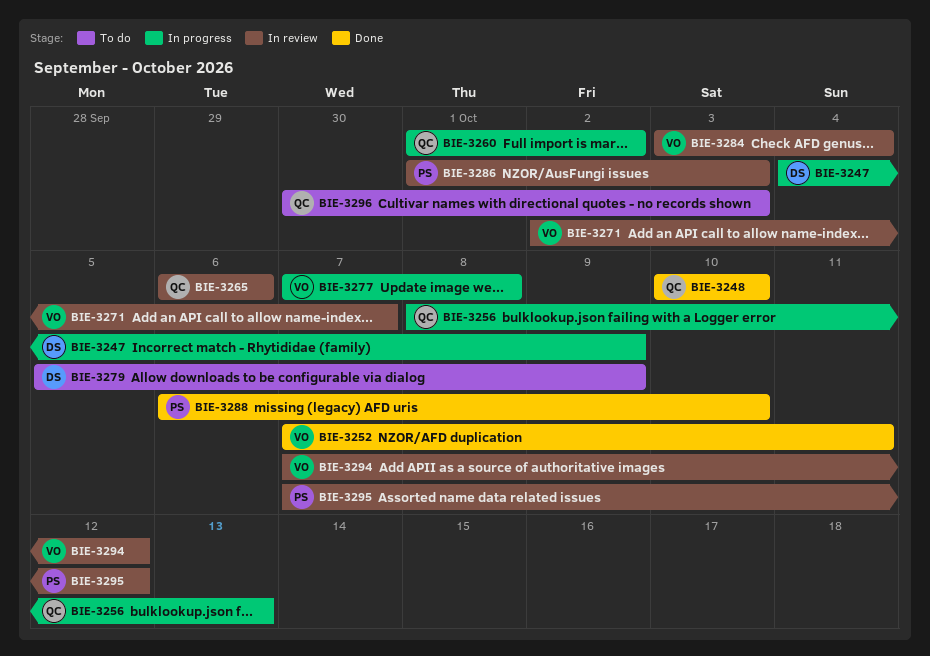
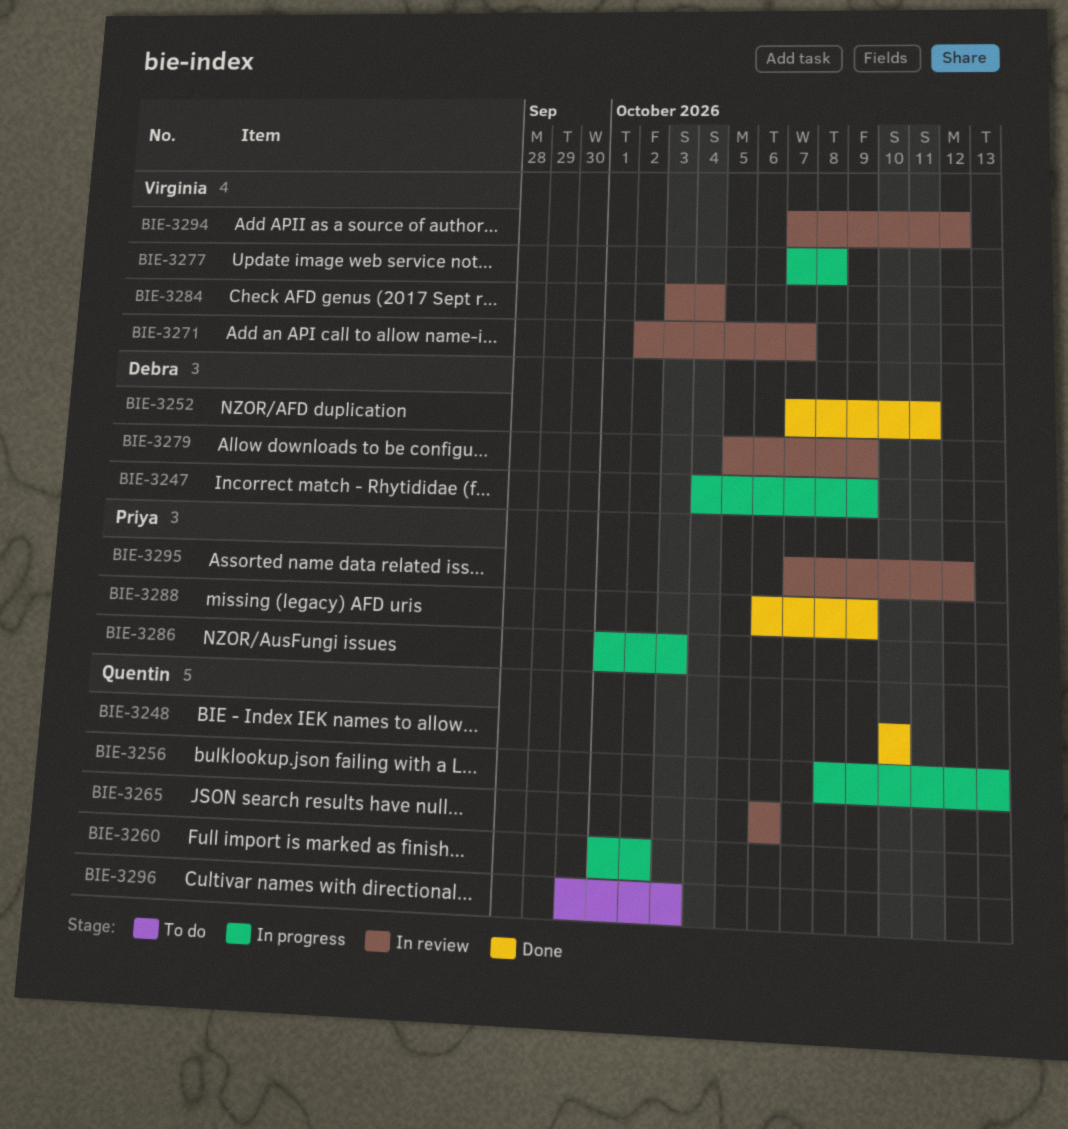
BIE-3252, owner: Virginia -> Debra
BIE-3279, status: To do -> In review
BIE-3286, status: In review -> In progress
BIE-3288, due: Oct 10 -> Oct 9

